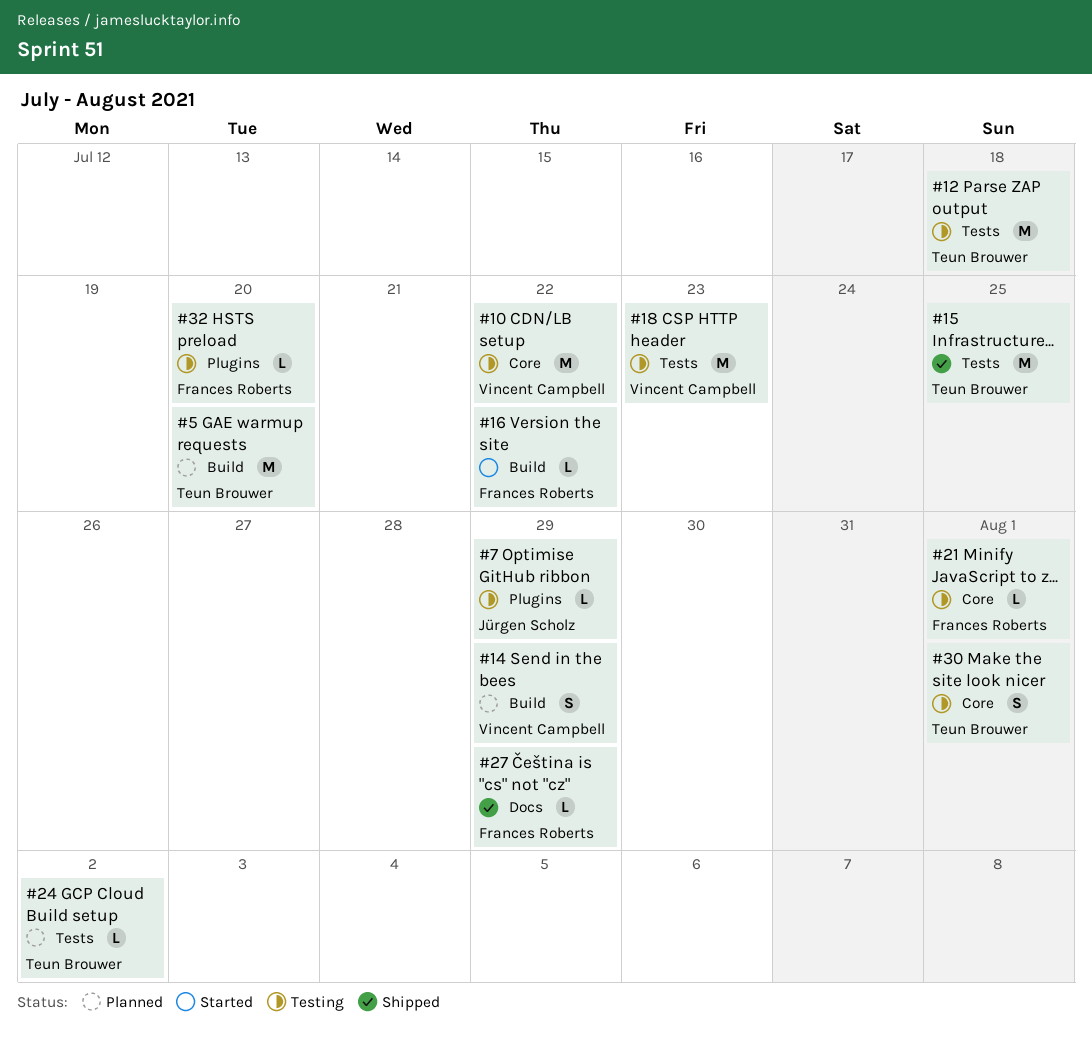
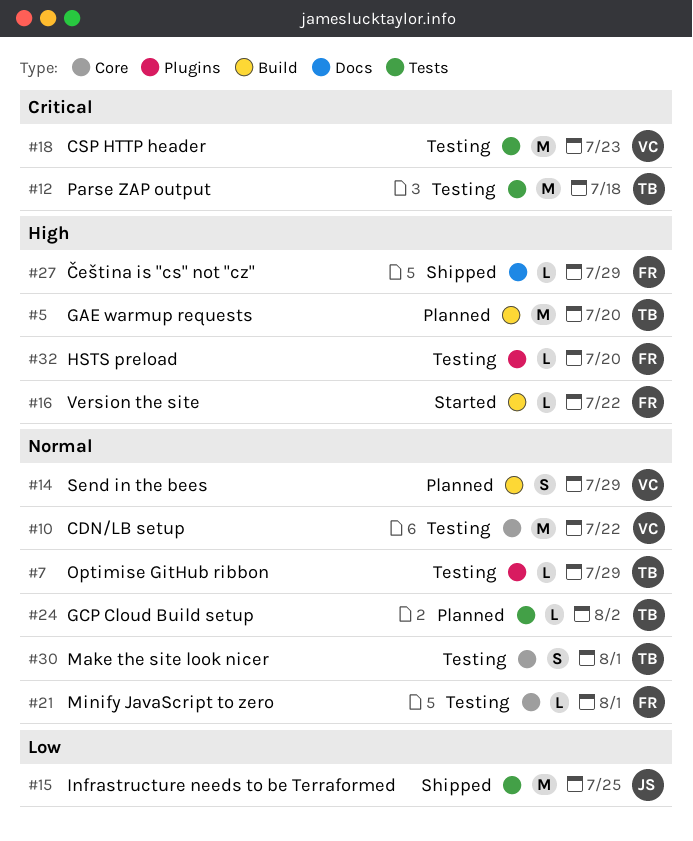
#7, owner: Jürgen Scholz -> Teun Brouwer
#15, owner: Teun Brouwer -> Jürgen Scholz

